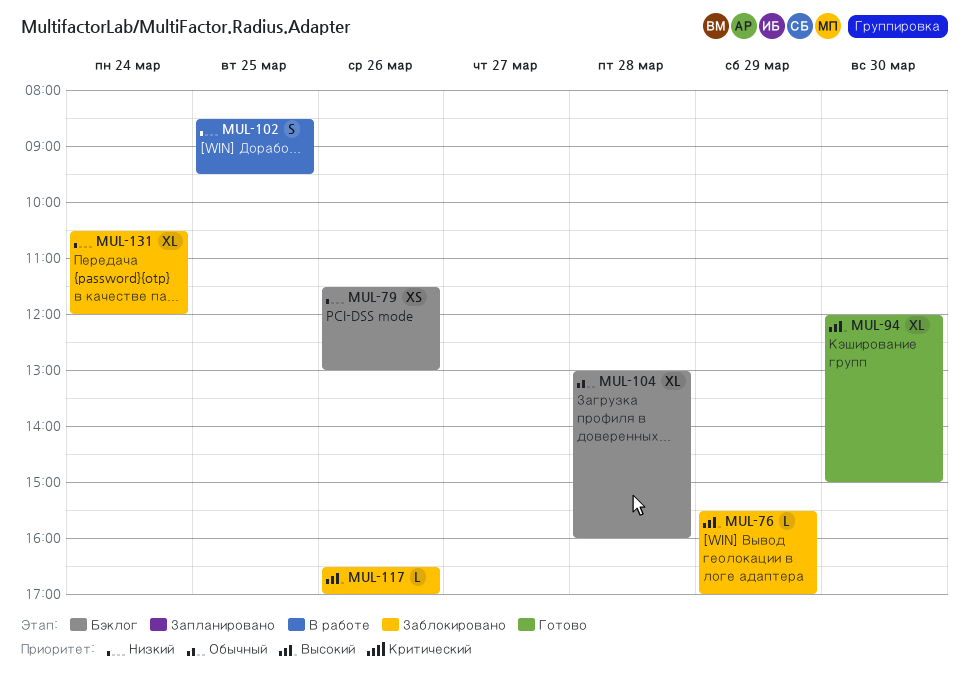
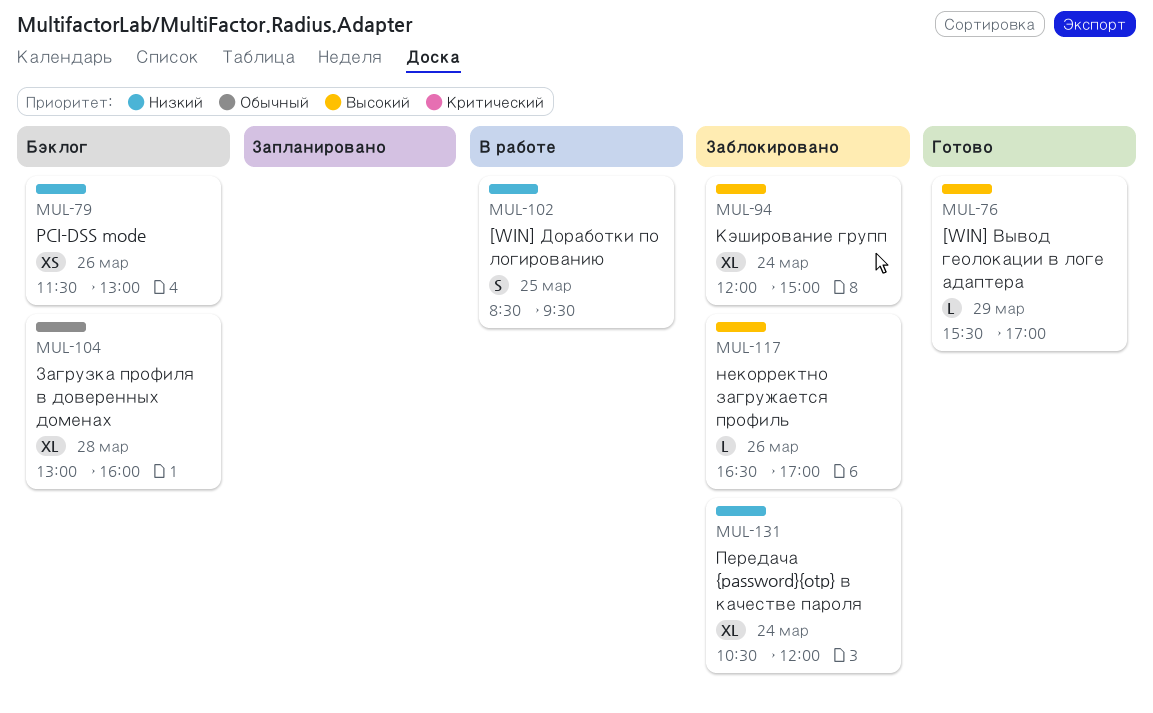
MUL-76, status: Заблокировано -> Готово
MUL-94, status: Готово -> Заблокировано
MUL-94, day: Mar 30 -> Mar 24

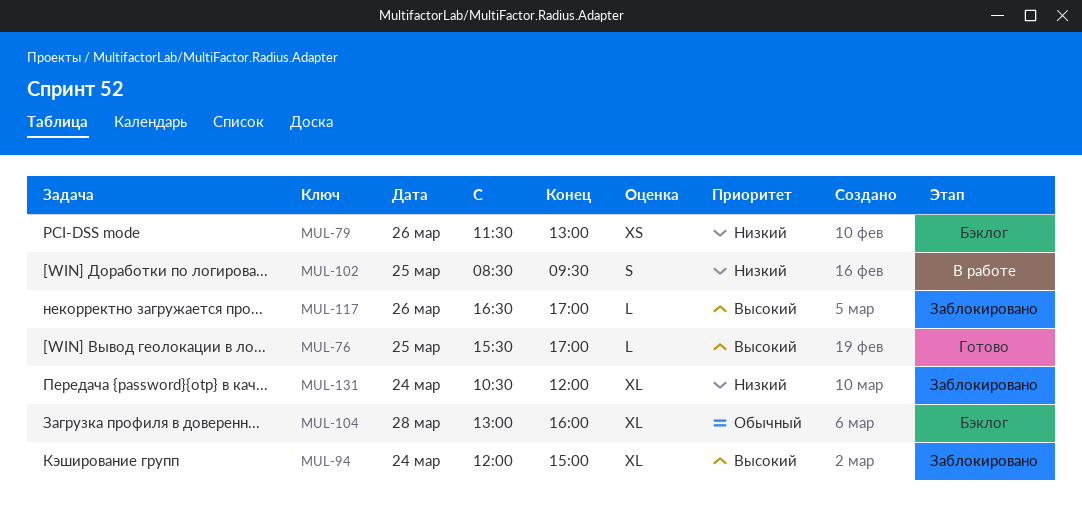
MUL-76, day: Mar 29 -> Mar 25

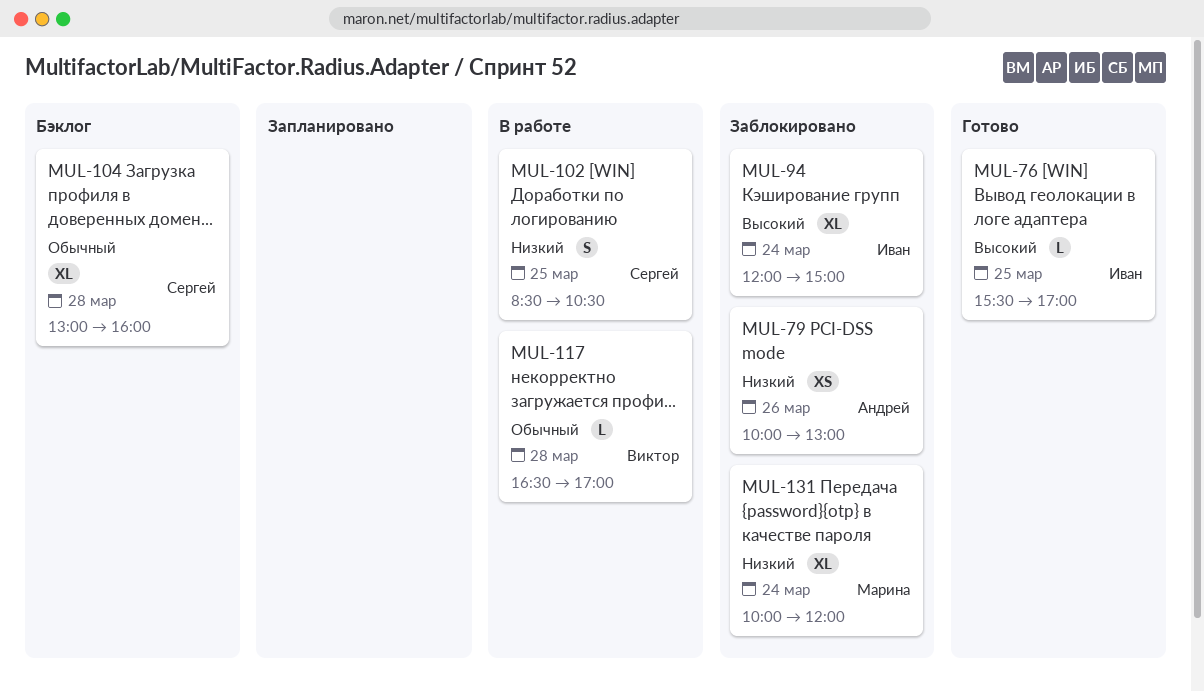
MUL-79, status: Бэклог -> Заблокировано
MUL-79, begins: 11:30 -> 10:00
MUL-102, ends: 09:30 -> 10:30
MUL-117, status: Заблокировано -> В работе
MUL-117, priority: Высокий -> Обычный
MUL-117, day: Mar 26 -> Mar 28
MUL-131, begins: 10:30 -> 10:00

